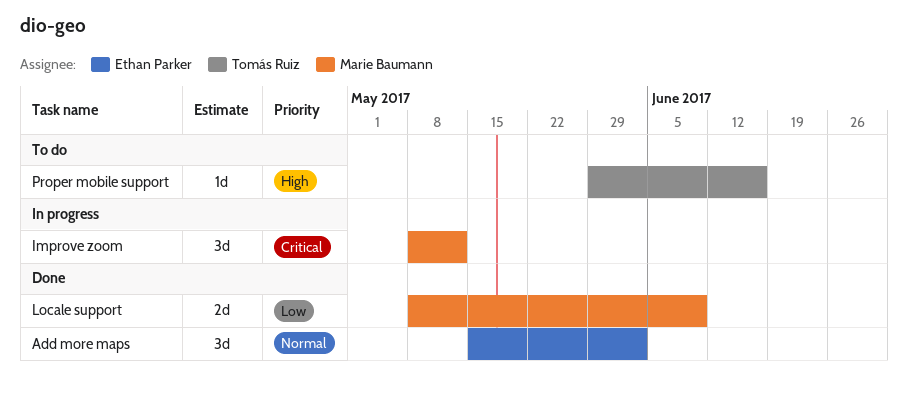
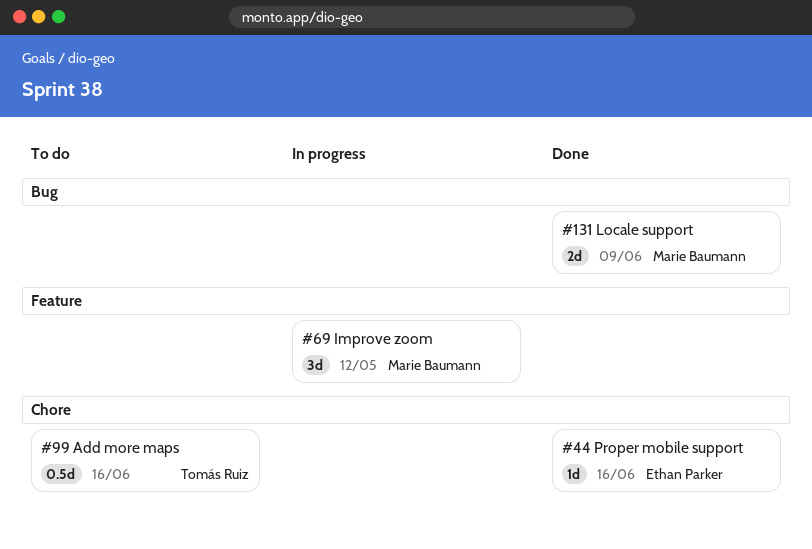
Add more maps, status: Done -> To do
Add more maps, owner: Ethan Parker -> Tomás Ruiz
Add more maps, estimate: 3d -> 0.5d
Add more maps, due: Jun 2 -> Jun 16
Proper mobile support, status: To do -> Done
Proper mobile support, owner: Tomás Ruiz -> Ethan Parker

